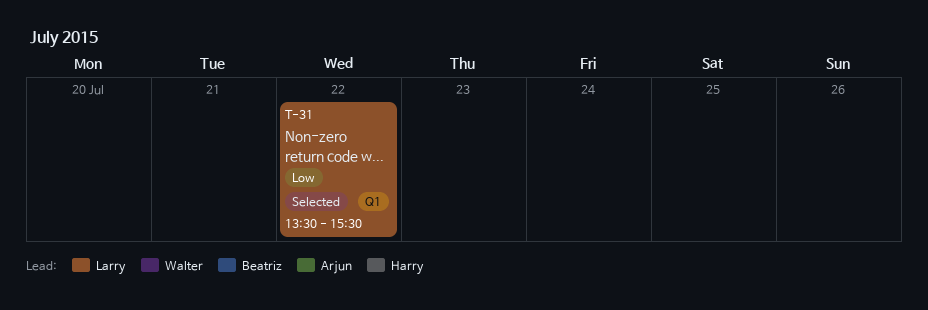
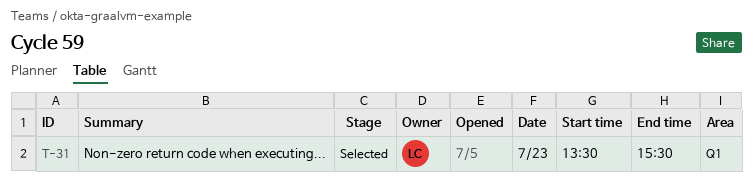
T-31, day: Jul 22 -> Jul 23

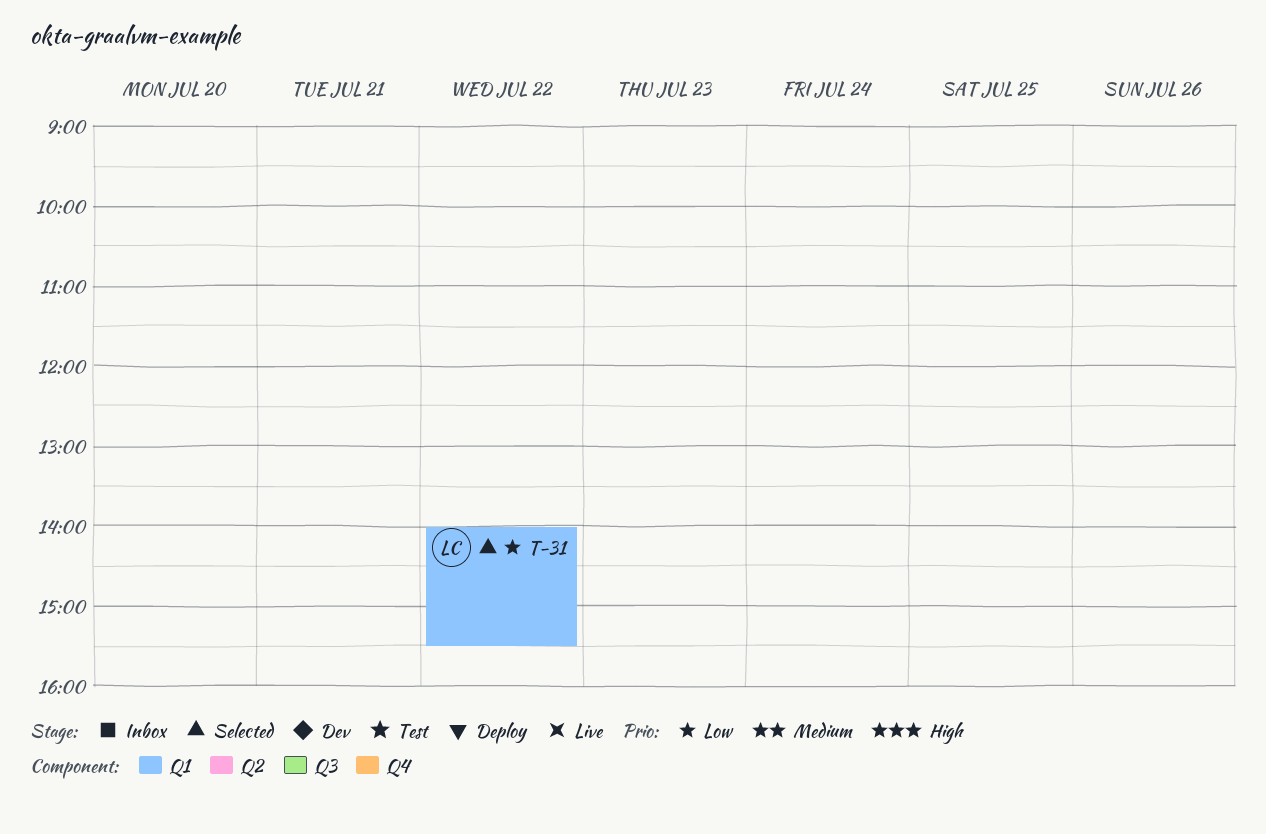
T-31, day: Jul 23 -> Jul 22
T-31, begins: 13:30 -> 14:00

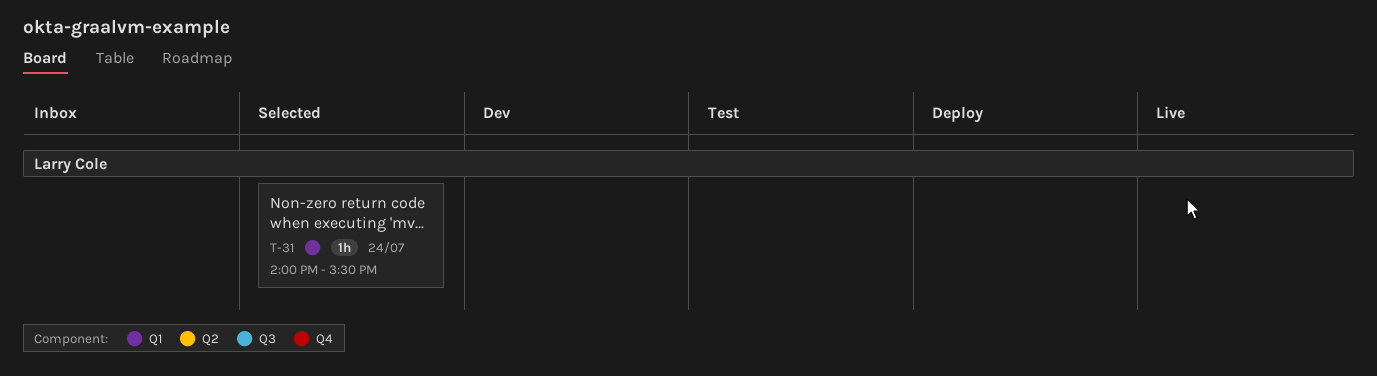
T-31, day: Jul 22 -> Jul 24

